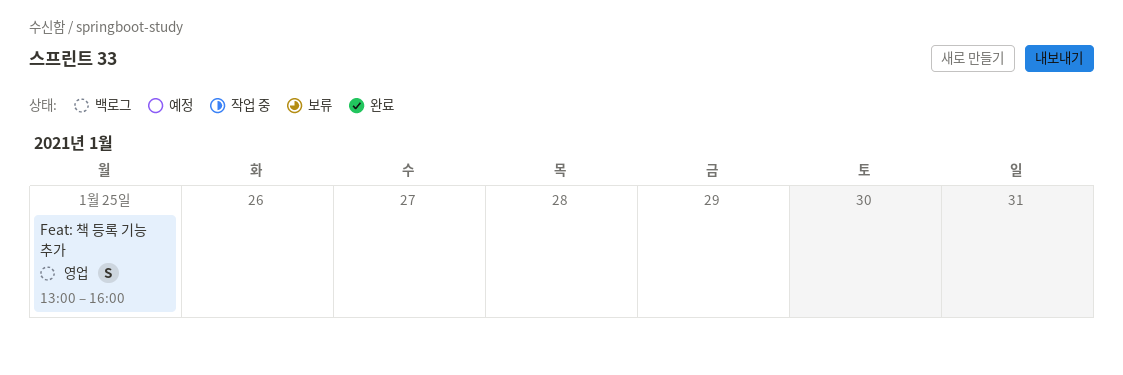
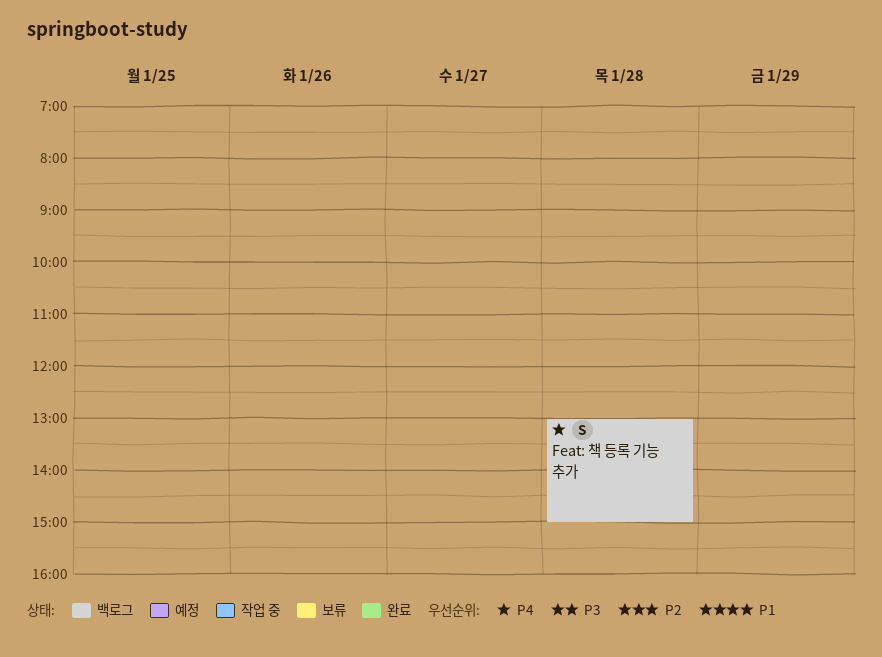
Feat: 책 등록 기능 추가, day: Jan 25 -> Jan 28
Feat: 책 등록 기능 추가, ends: 16:00 -> 15:00

